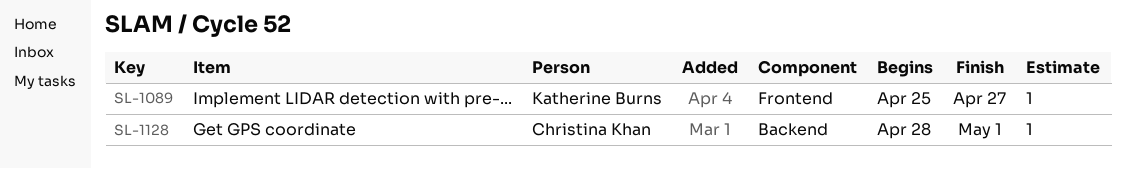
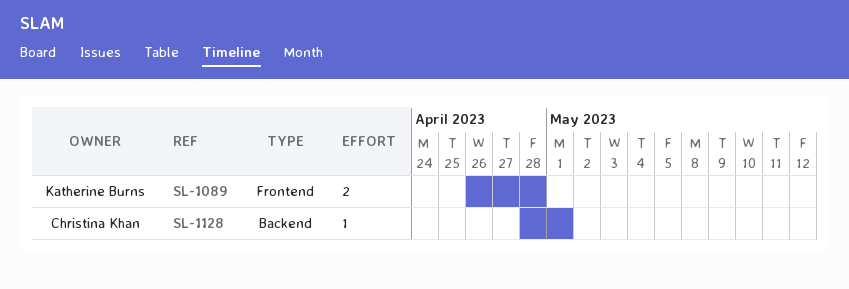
SL-1089, estimate: 1 -> 2
SL-1089, start: Apr 25 -> Apr 26
SL-1089, due: Apr 27 -> Apr 28

